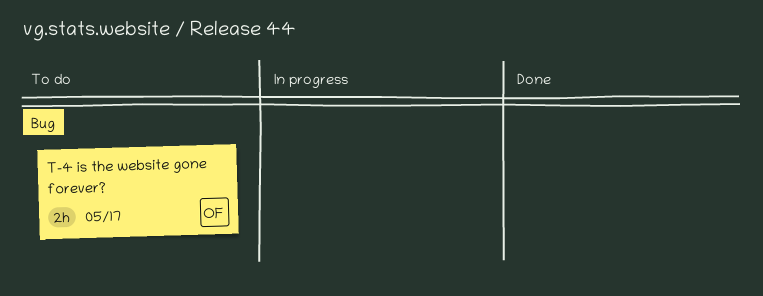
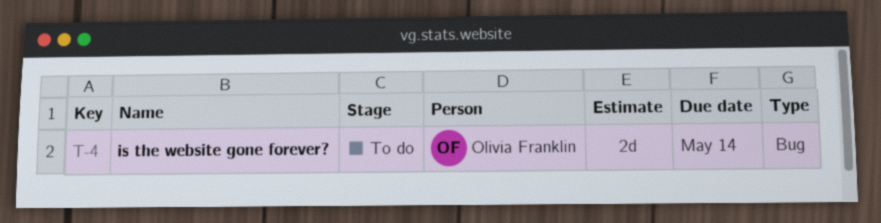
T-4, estimate: 2h -> 2d
T-4, due: May 17 -> May 14

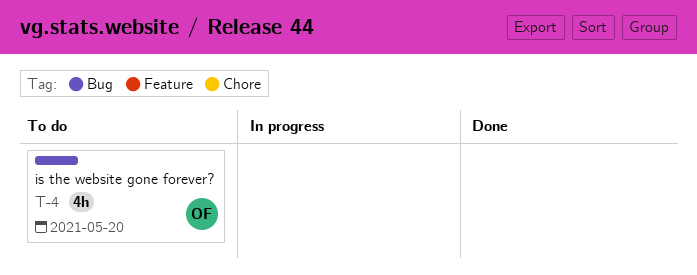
T-4, estimate: 2d -> 4h
T-4, due: May 14 -> May 20

